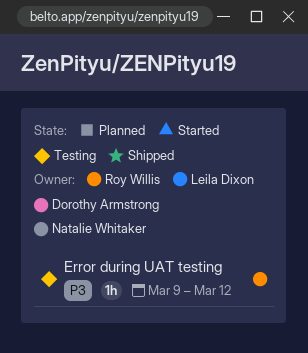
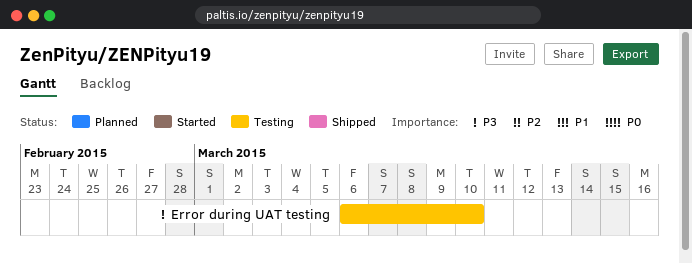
Error during UAT testing, start: Mar 9 -> Mar 6
Error during UAT testing, due: Mar 12 -> Mar 10

